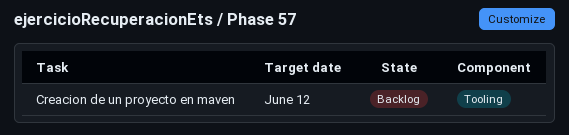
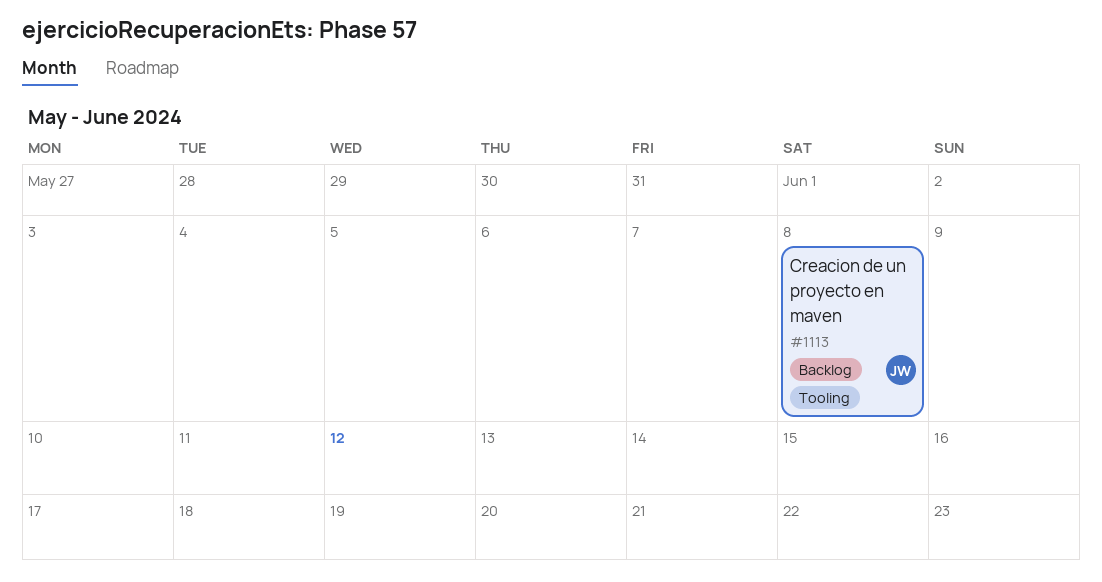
Creacion de un proyecto en maven, due: Jun 12 -> Jun 8

